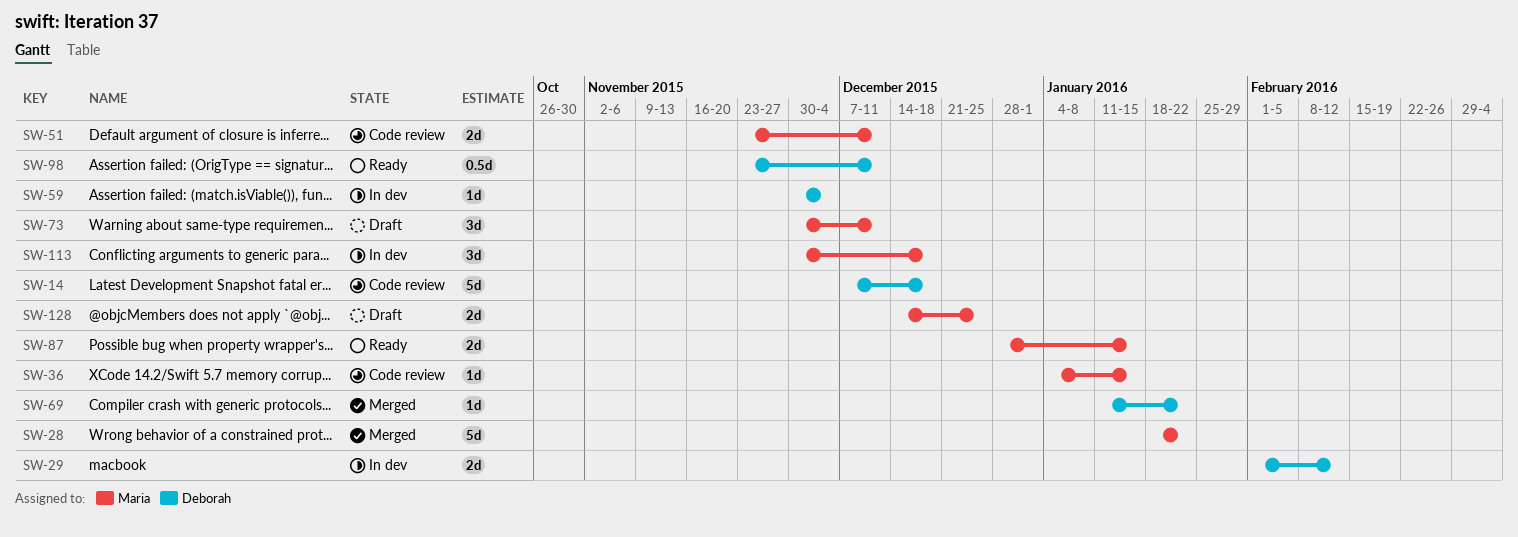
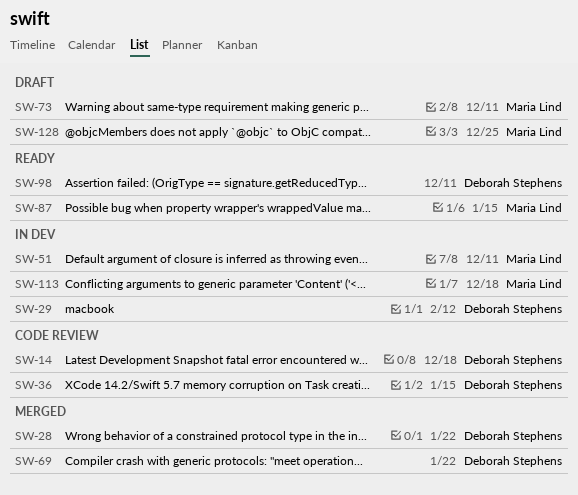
SW-28, owner: Maria Lind -> Deborah Stephens
SW-36, owner: Maria Lind -> Deborah Stephens
SW-51, status: Code review -> In dev
SW-59: present -> none

